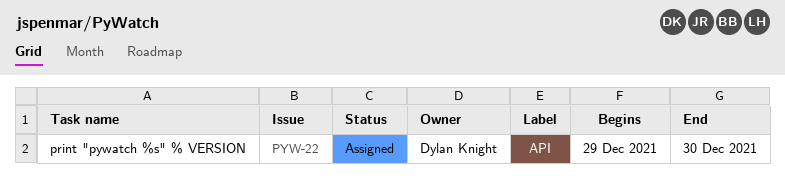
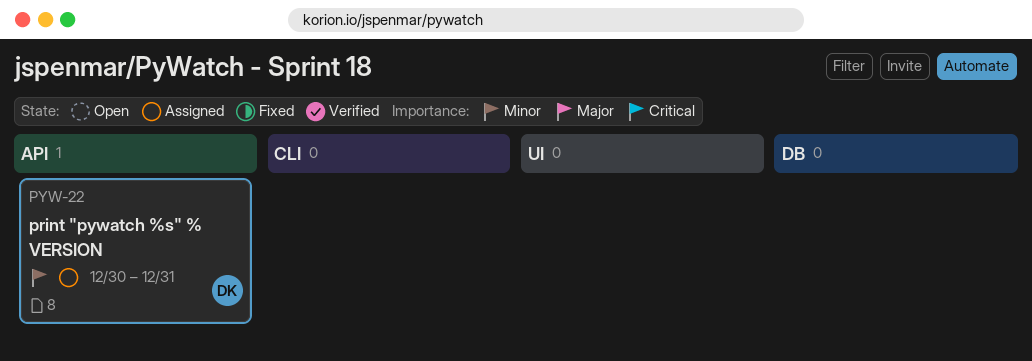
PYW-22, start: Dec 29 -> Dec 30
PYW-22, due: Dec 30 -> Dec 31

